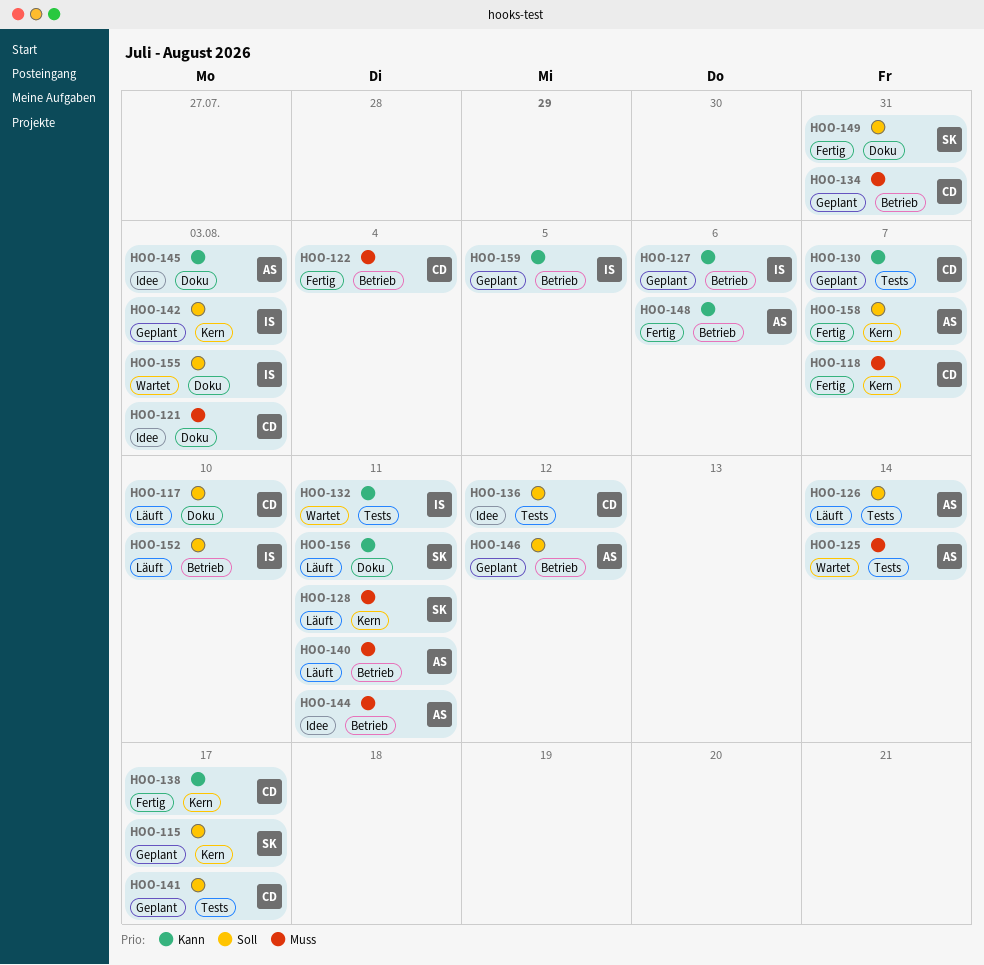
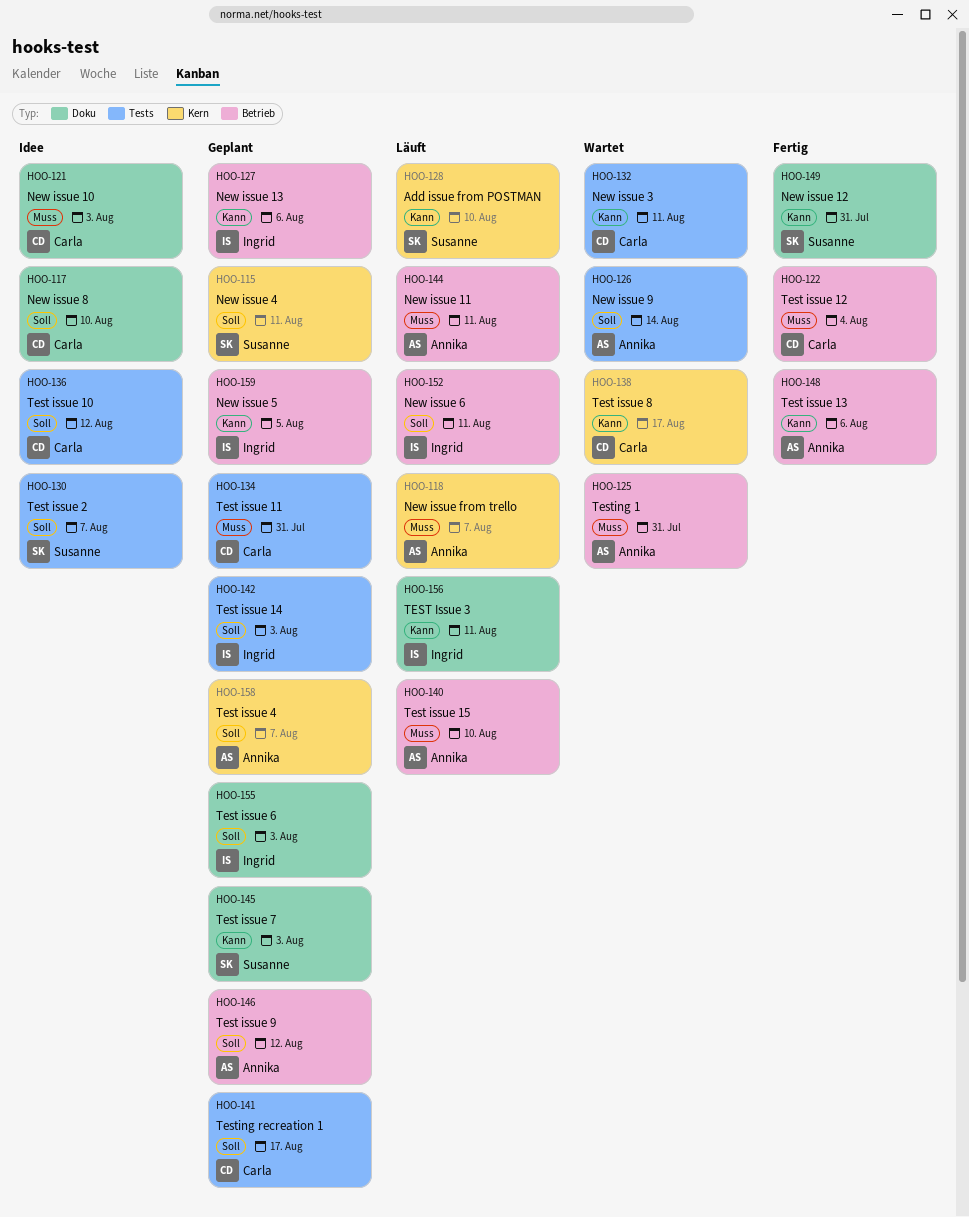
HOO-115, due: Aug 17 -> Aug 11
HOO-117, status: Läuft -> Idee
HOO-118, status: Fertig -> Läuft
HOO-118, owner: Carla -> Annika
HOO-125, label: Tests -> Betrieb
HOO-125, due: Aug 14 -> Jul 31
HOO-126, status: Läuft -> Wartet
HOO-128, priority: Muss -> Kann
HOO-128, due: Aug 11 -> Aug 10
HOO-130, status: Geplant -> Idee
HOO-130, owner: Carla -> Susanne
HOO-130, priority: Kann -> Soll
HOO-132, owner: Ingrid -> Carla
HOO-134, label: Betrieb -> Tests
HOO-138, status: Fertig -> Wartet
HOO-140, due: Aug 11 -> Aug 10
HOO-142, label: Kern -> Tests
HOO-144, status: Idee -> Läuft
HOO-145, status: Idee -> Geplant
HOO-145, owner: Annika -> Susanne
HOO-149, priority: Soll -> Kann
HOO-152, due: Aug 10 -> Aug 11
HOO-155, status: Wartet -> Geplant
HOO-156, owner: Susanne -> Ingrid
HOO-158, status: Fertig -> Geplant

